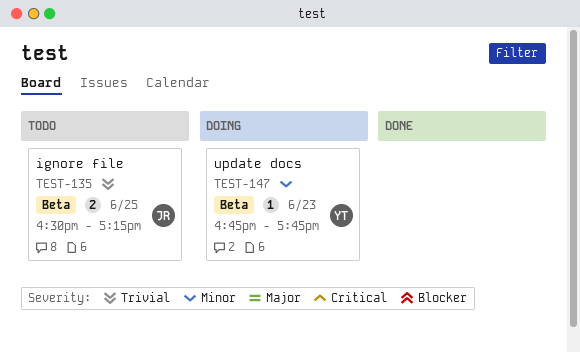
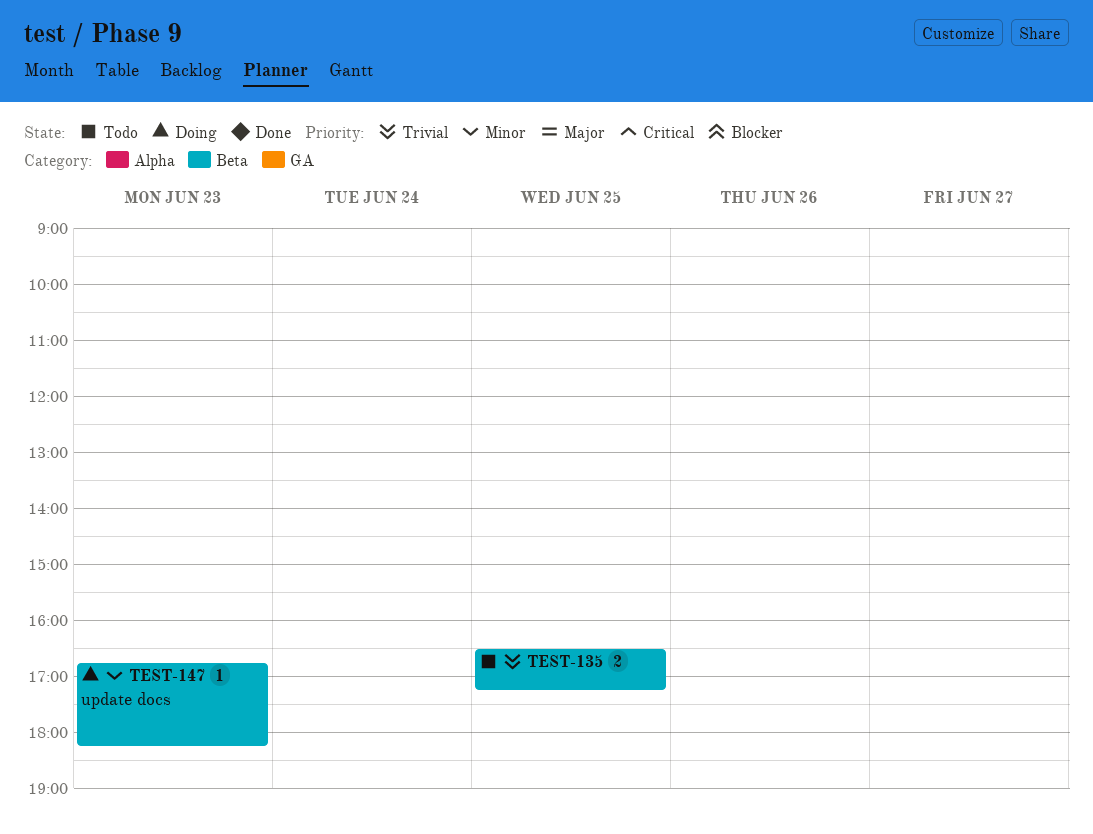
TEST-147, ends: 17:45 -> 18:15

